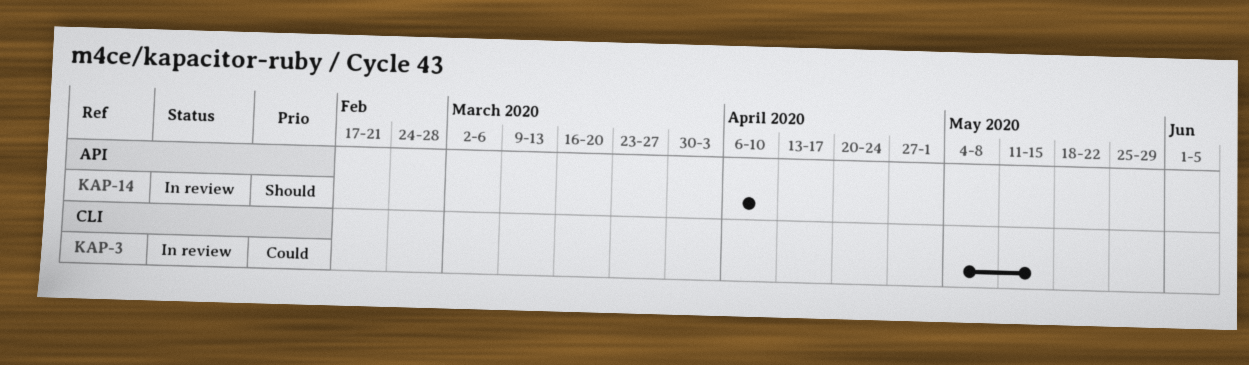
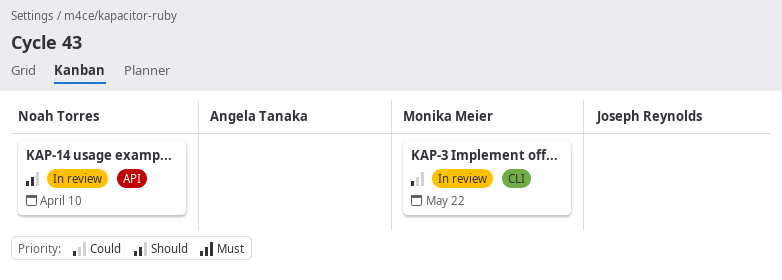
KAP-3, due: May 15 -> May 22

